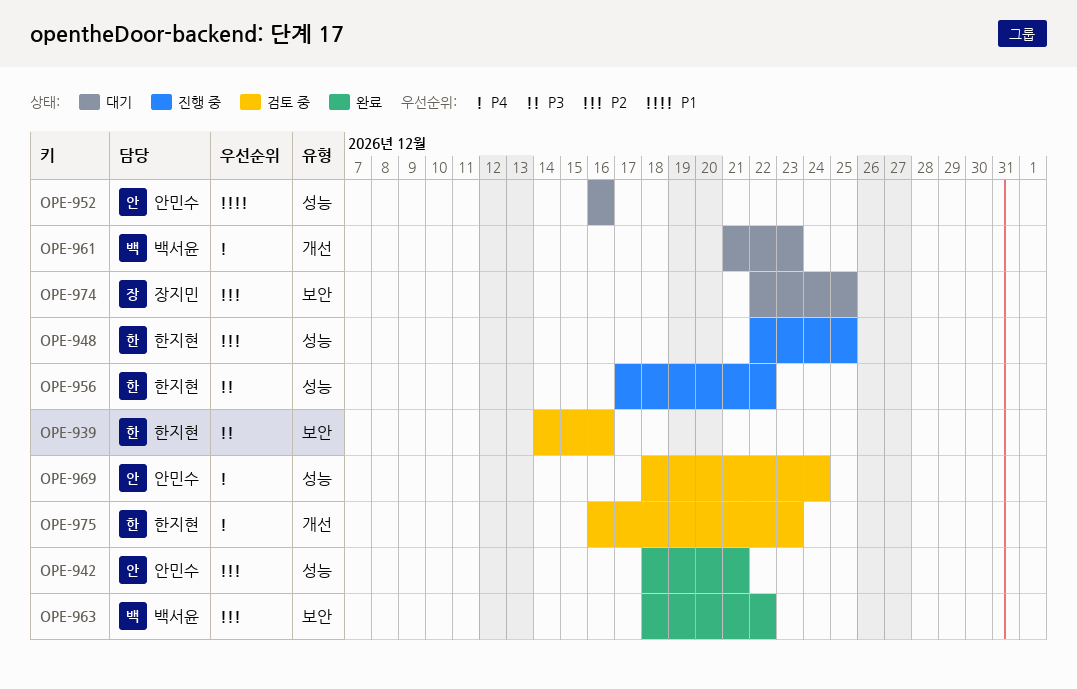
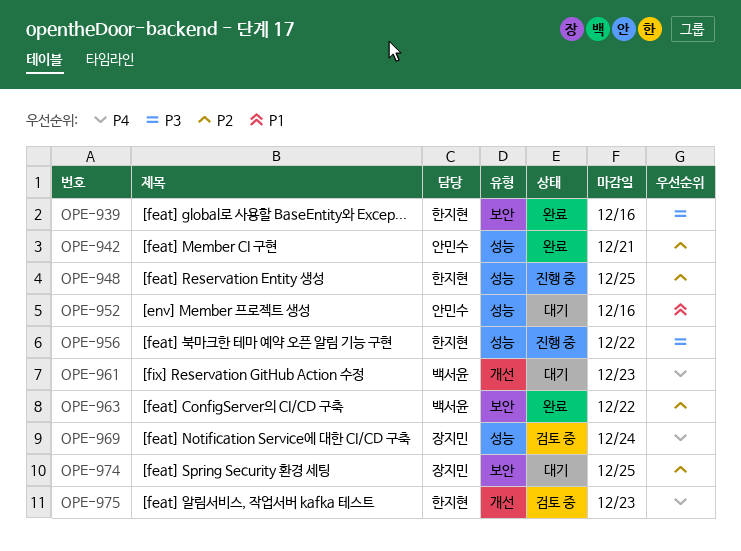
OPE-939, status: 검토 중 -> 완료
OPE-969, owner: 안민수 -> 장지민

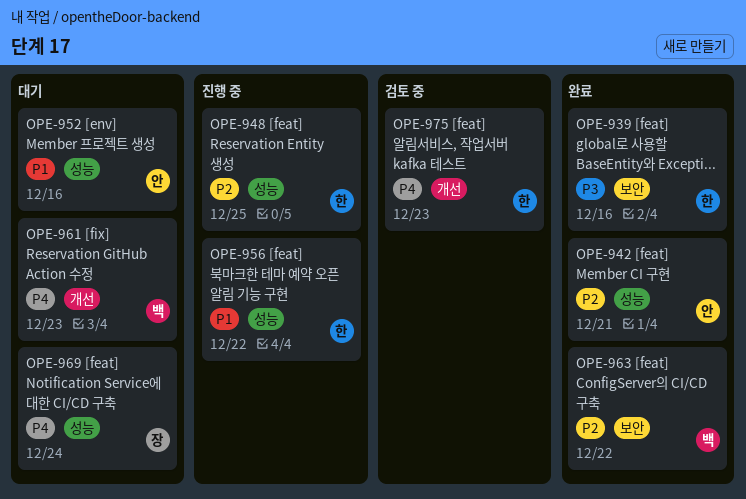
OPE-956, priority: P3 -> P1
OPE-969, status: 검토 중 -> 대기
OPE-974: present -> none

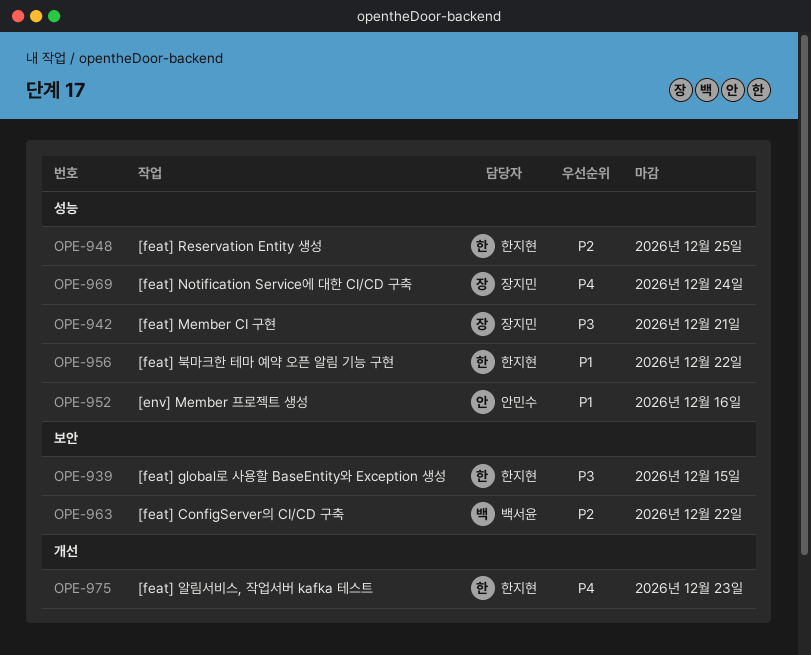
OPE-939, due: Dec 16 -> Dec 15
OPE-942, owner: 안민수 -> 장지민
OPE-942, priority: P2 -> P3
OPE-961: present -> none

